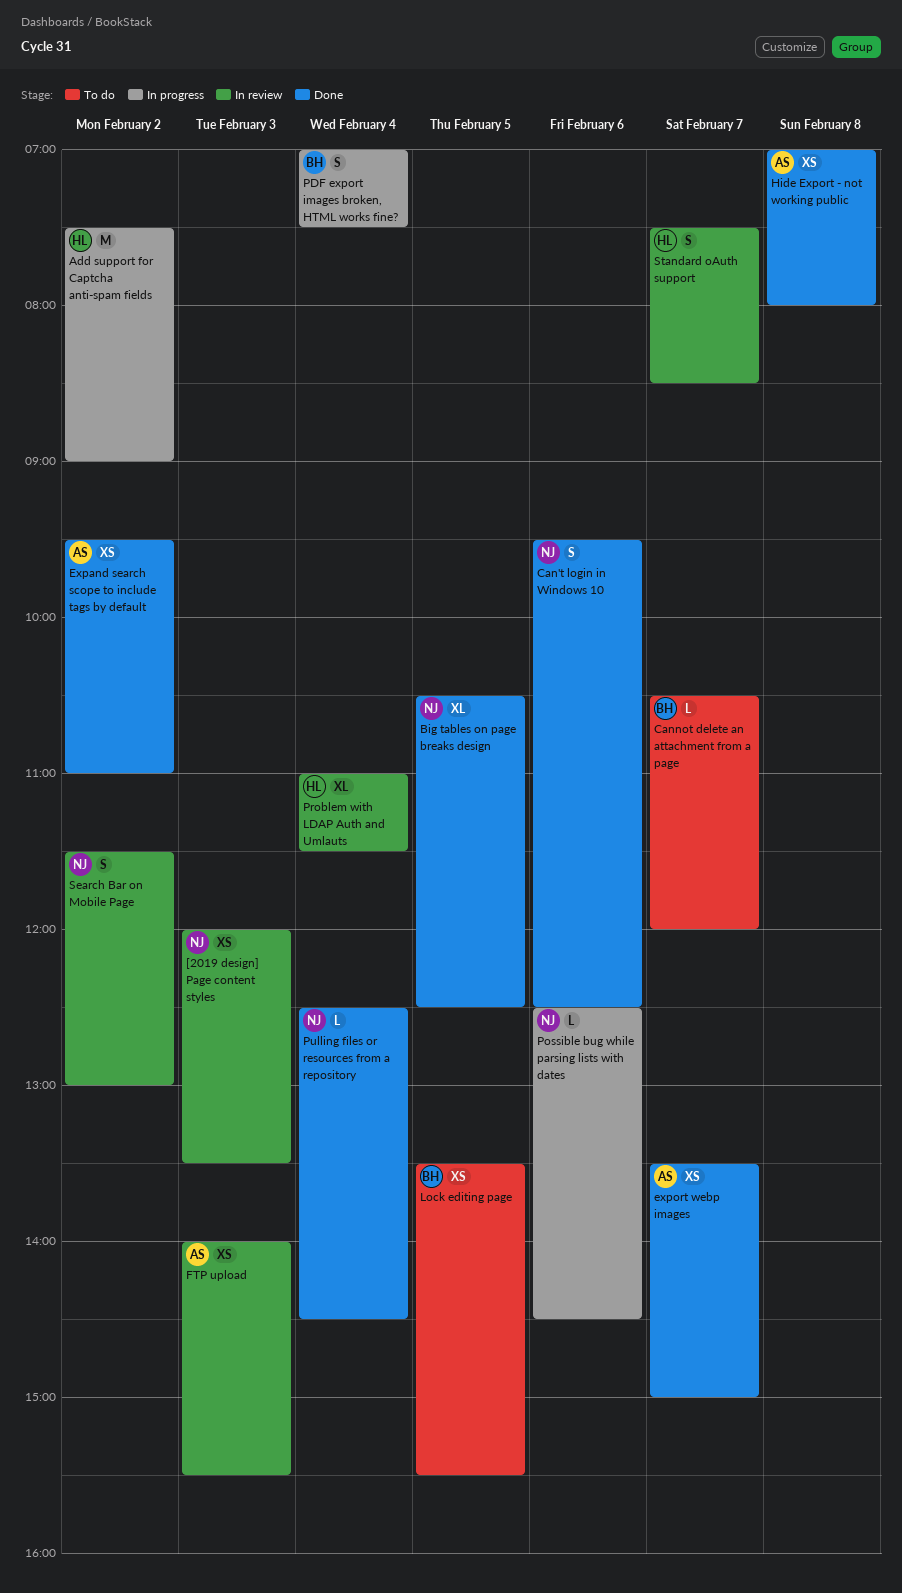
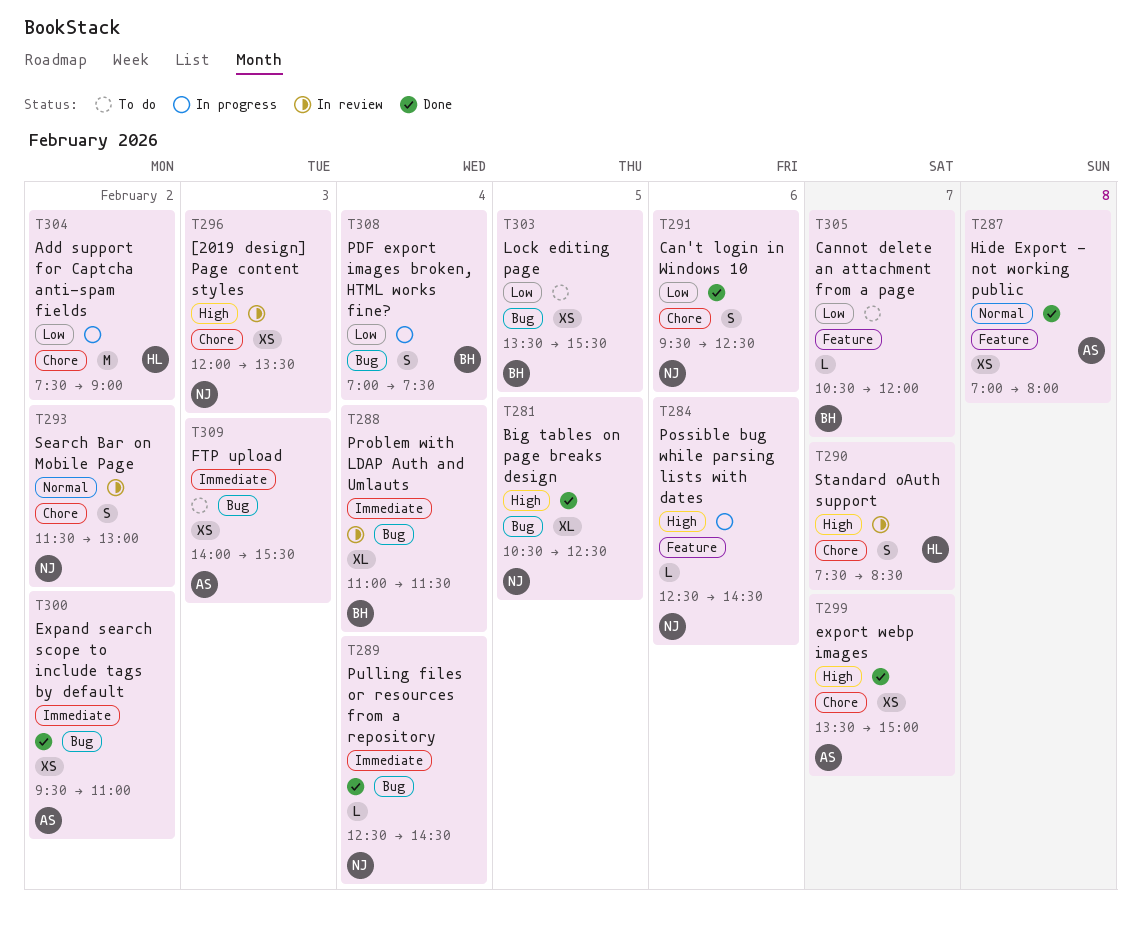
FTP upload, status: In review -> To do
Problem with LDAP Auth and Umlauts, owner: HL -> BH

